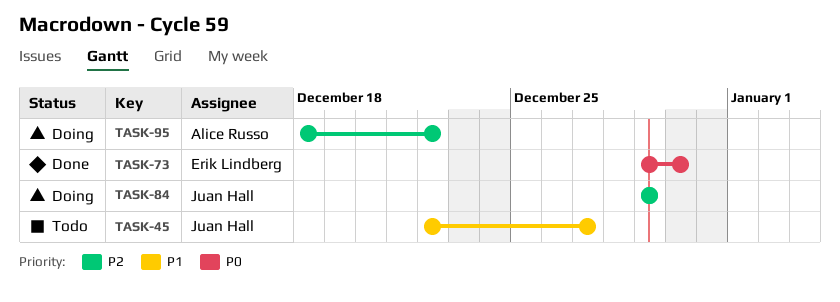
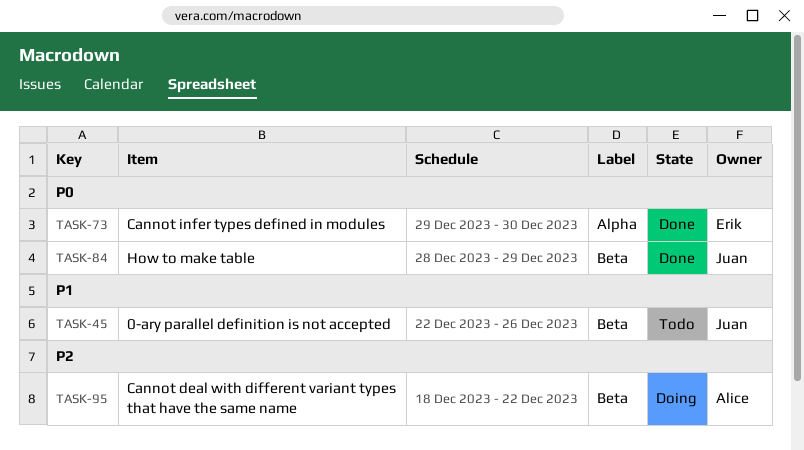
TASK-45, due: Dec 27 -> Dec 26
TASK-84, status: Doing -> Done
TASK-84, priority: P2 -> P0
TASK-84, start: Dec 29 -> Dec 28

